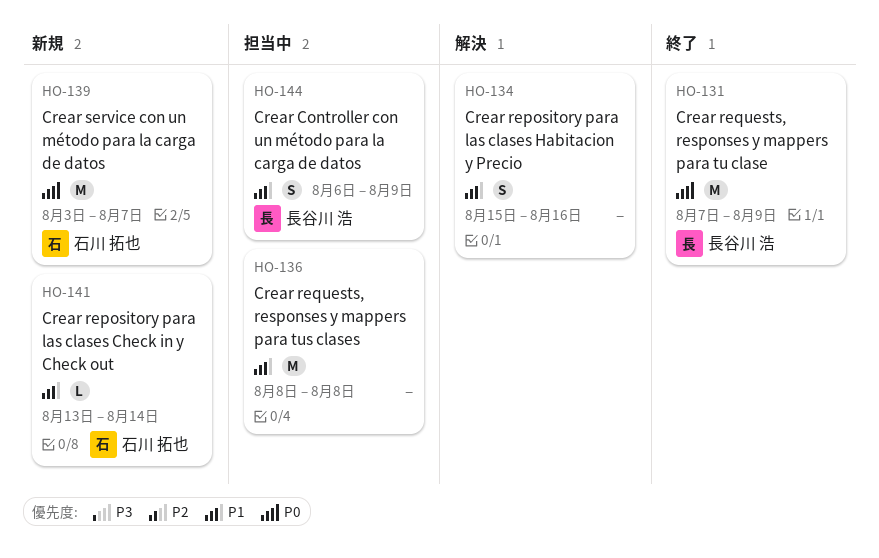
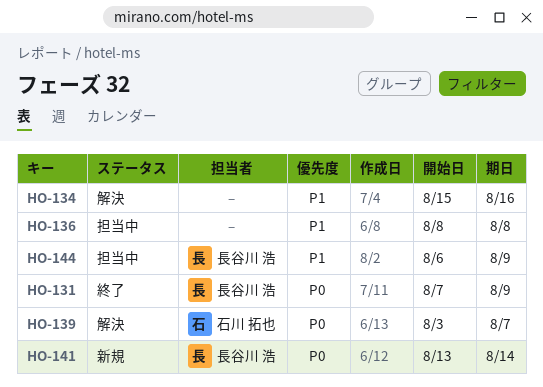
HO-139, status: 新規 -> 解決
HO-141, owner: 石川 拓也 -> 長谷川 浩
HO-141, priority: P1 -> P0

